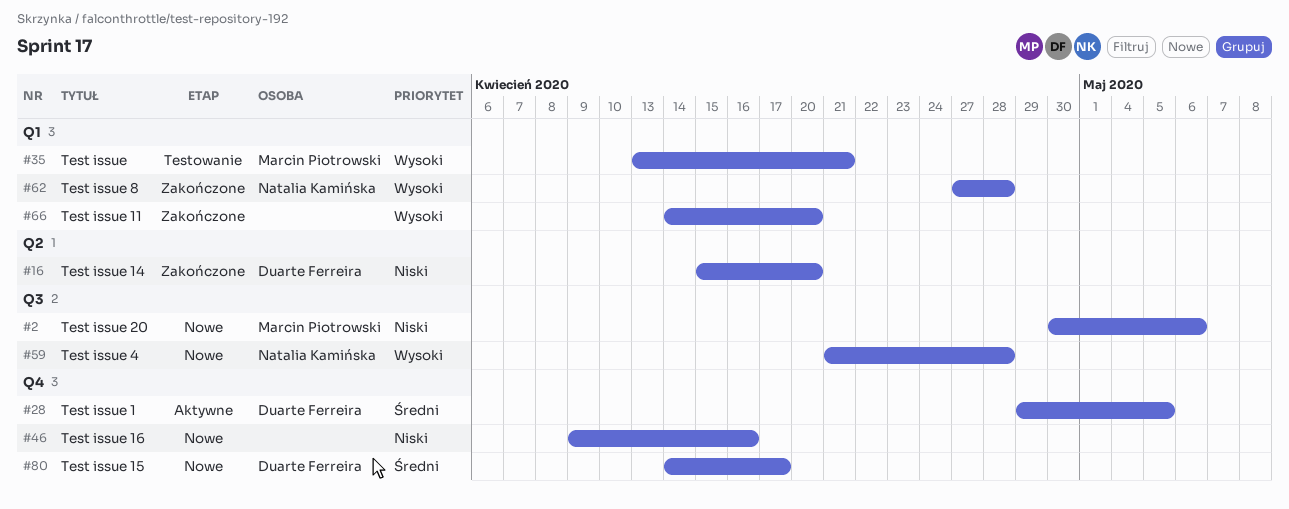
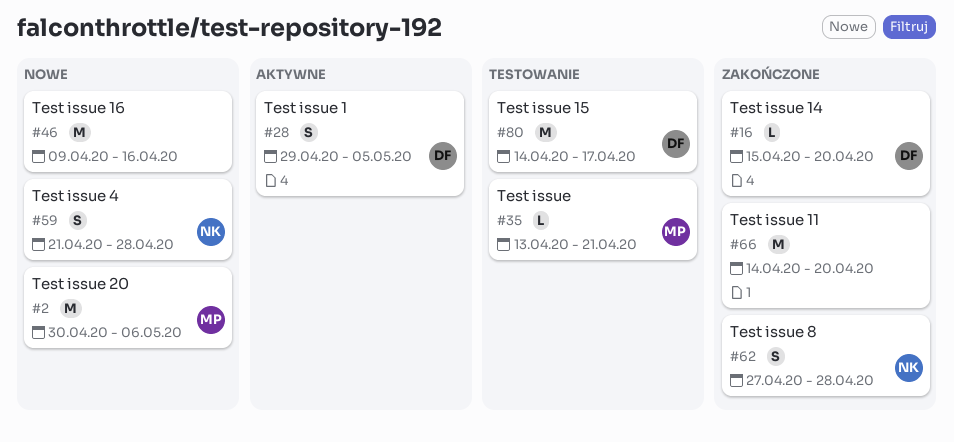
#80, status: Nowe -> Testowanie

